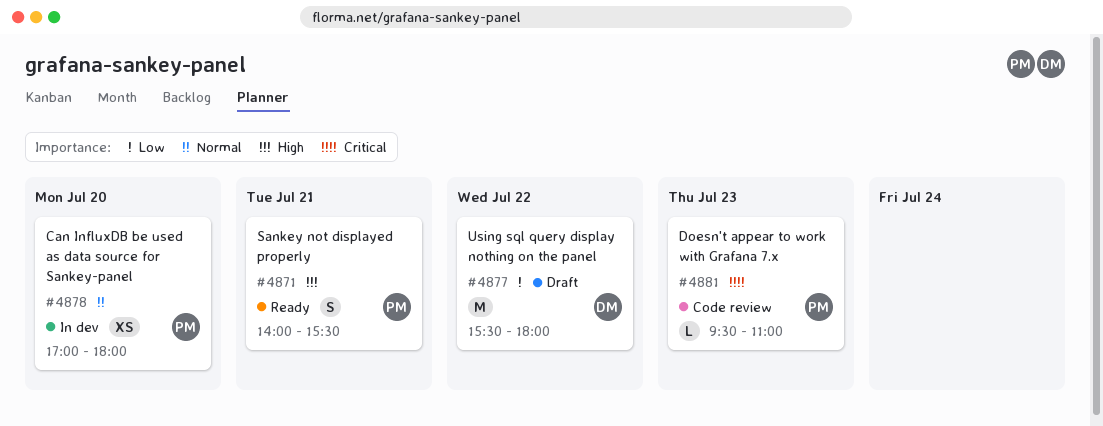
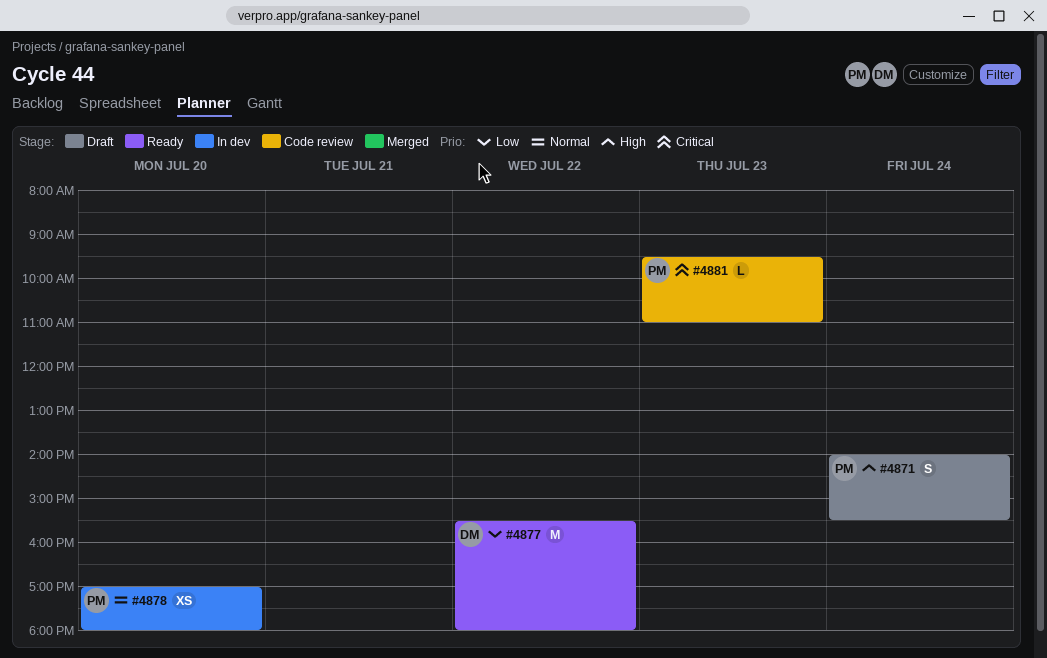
#4871, status: Ready -> Draft
#4871, day: Jul 21 -> Jul 24
#4877, status: Draft -> Ready

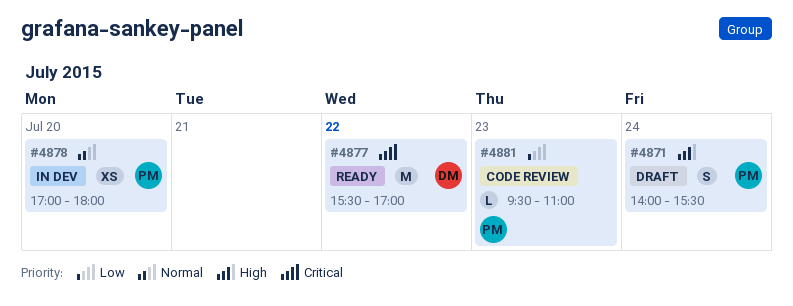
#4877, priority: Low -> Critical
#4877, ends: 18:00 -> 17:00
#4881, priority: Critical -> Low

